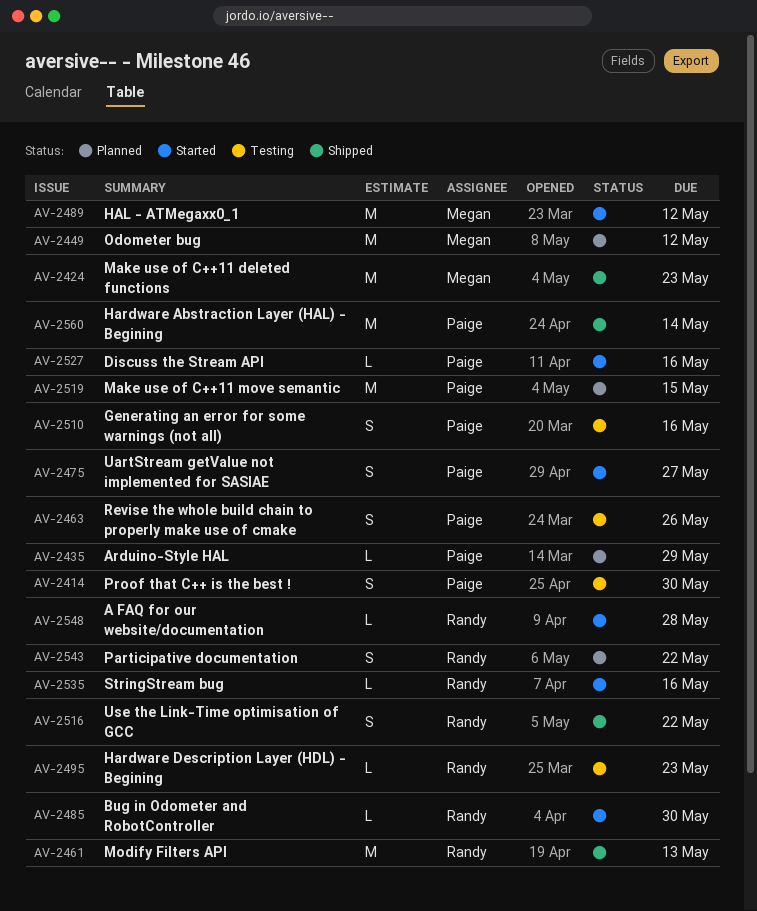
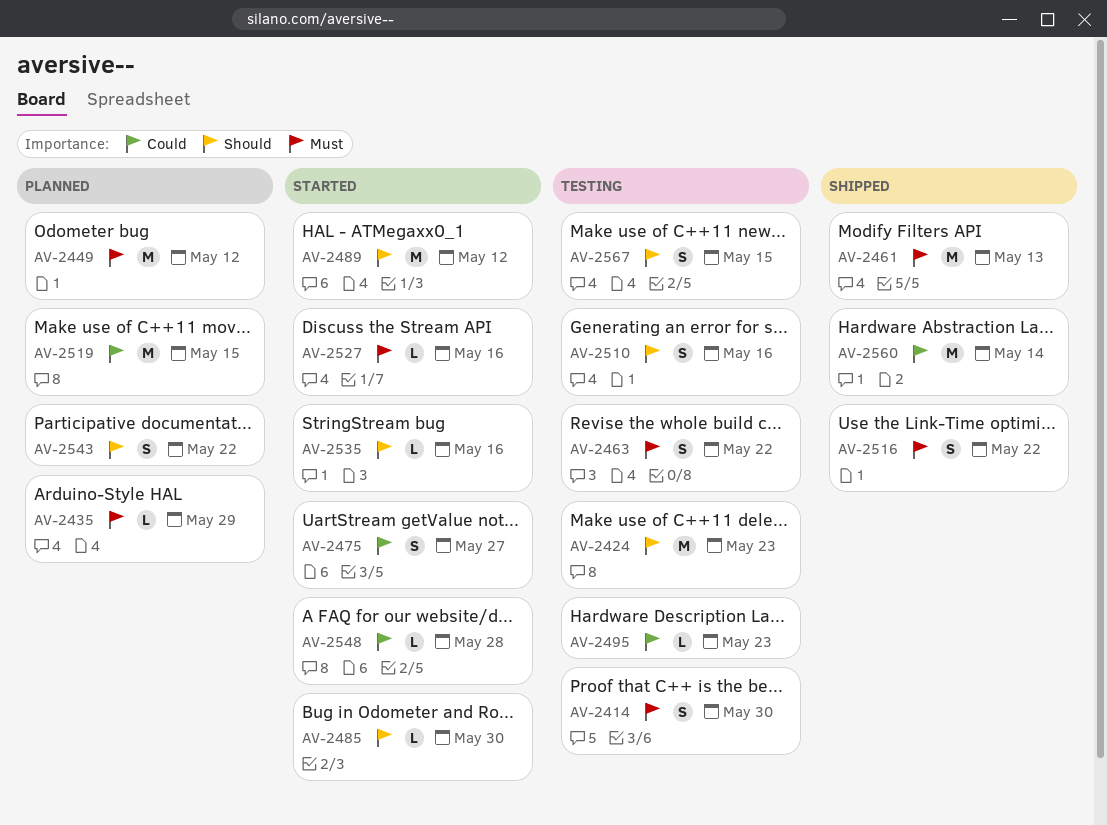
AV-2424, status: Shipped -> Testing
AV-2463, due: May 26 -> May 22
AV-2567: none -> present

